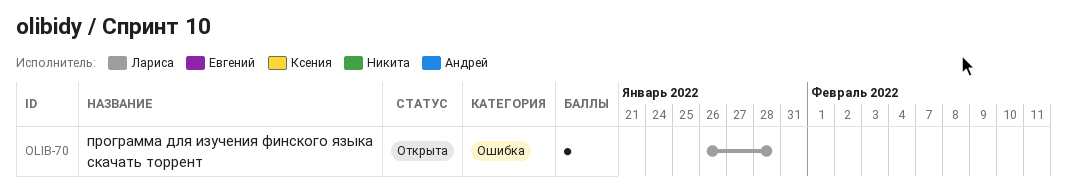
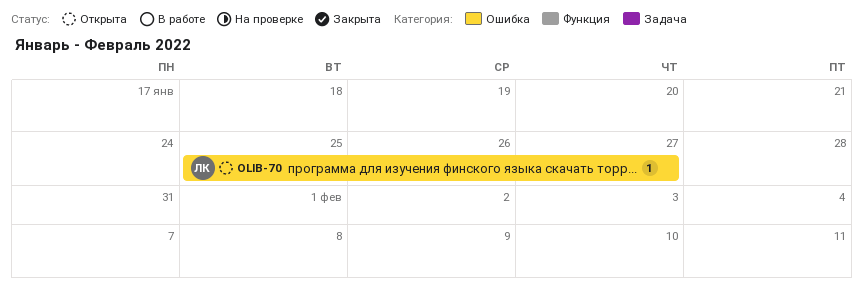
OLIB-70, start: Jan 26 -> Jan 25
OLIB-70, due: Jan 28 -> Jan 27

